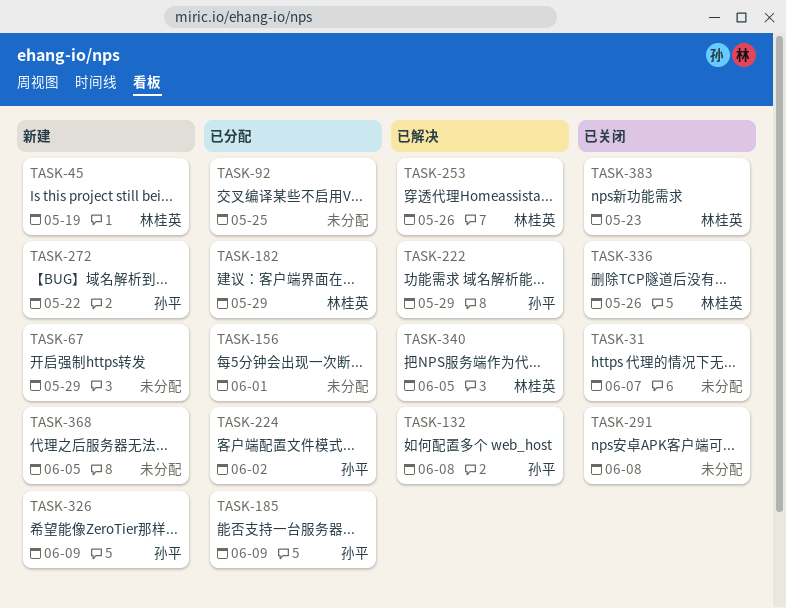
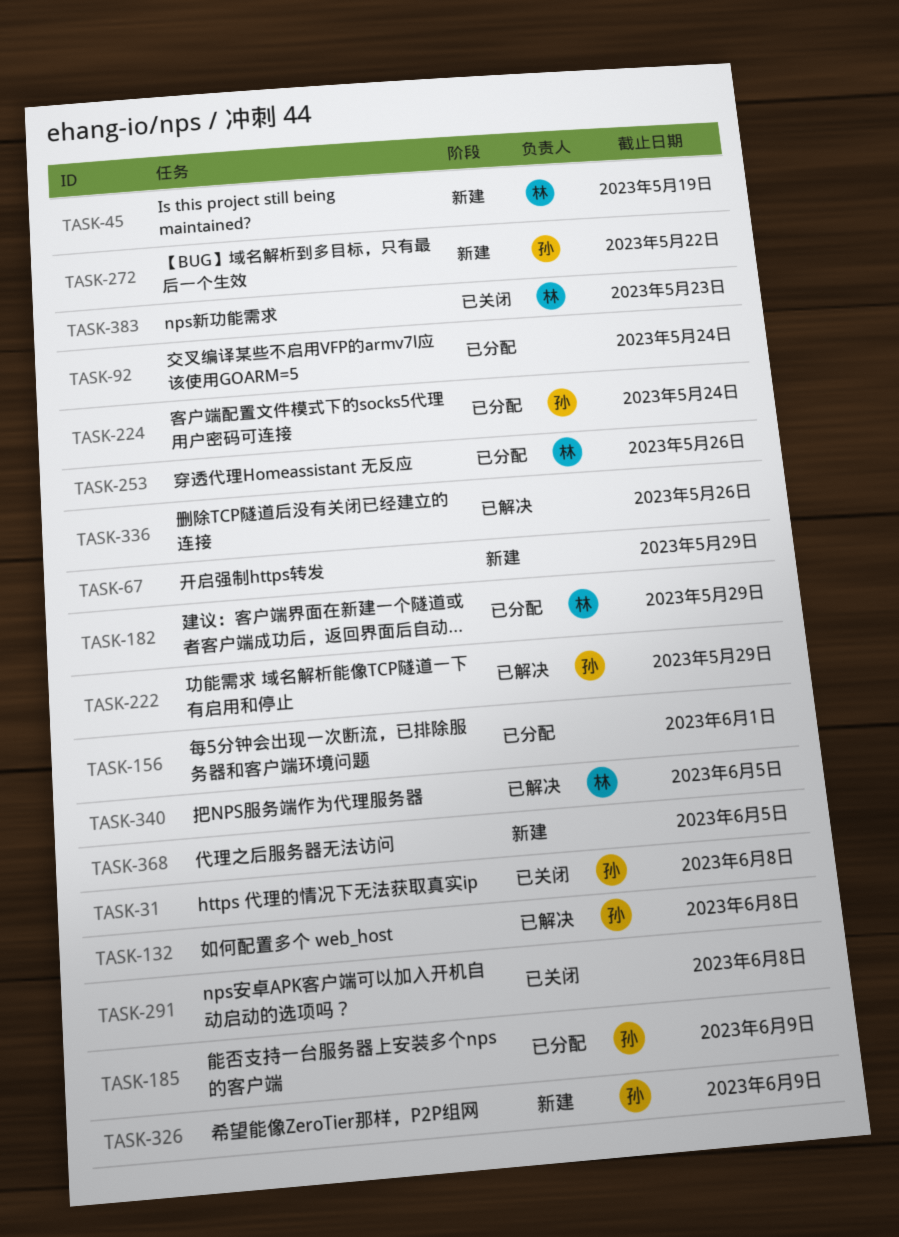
TASK-31, owner: none -> 孙平
TASK-31, due: Jun 7 -> Jun 8
TASK-92, due: May 25 -> May 24
TASK-224, due: Jun 2 -> May 24
TASK-253, status: 已解决 -> 已分配
TASK-336, status: 已关闭 -> 已解决
TASK-336, owner: 林桂英 -> none

